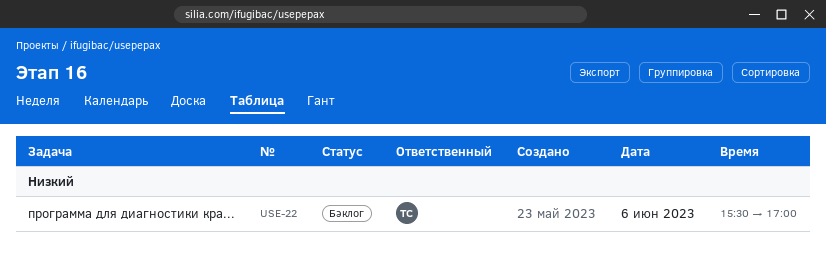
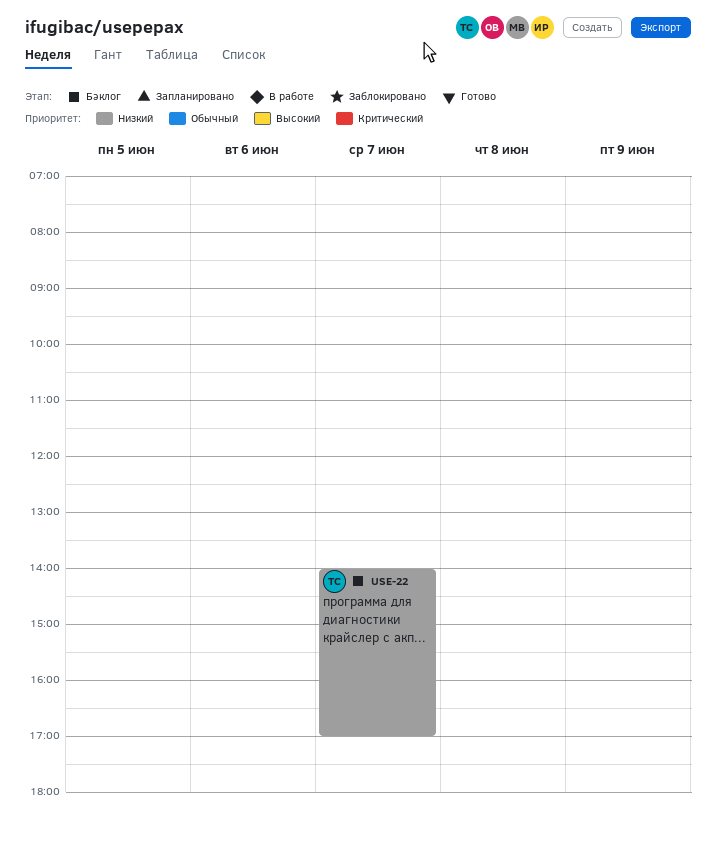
USE-22, day: Jun 6 -> Jun 7
USE-22, begins: 15:30 -> 14:00

